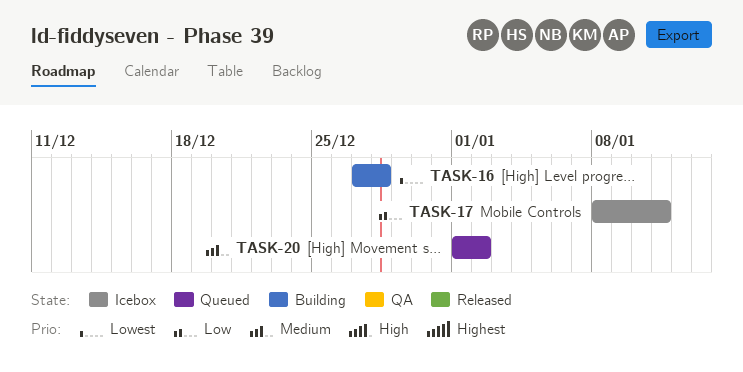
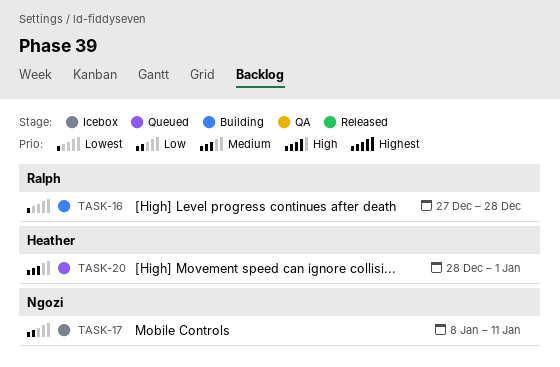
TASK-20, start: Jan 1 -> Dec 28
TASK-20, due: Jan 2 -> Jan 1

